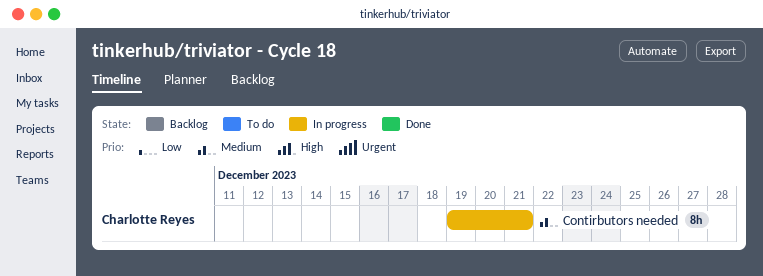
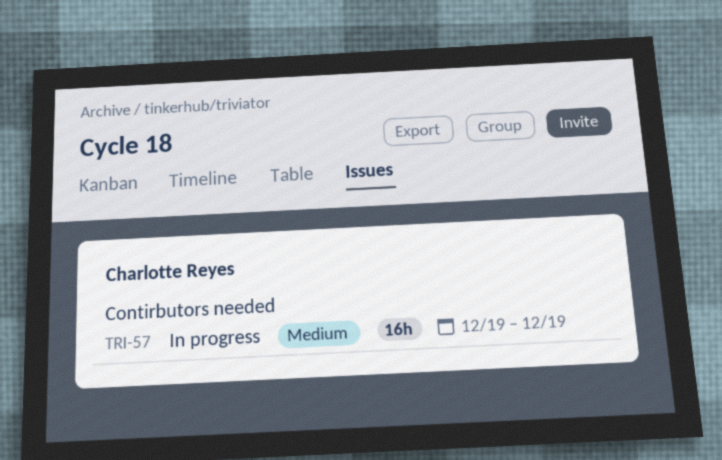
Contirbutors needed, estimate: 8h -> 16h
Contirbutors needed, due: Dec 21 -> Dec 19

